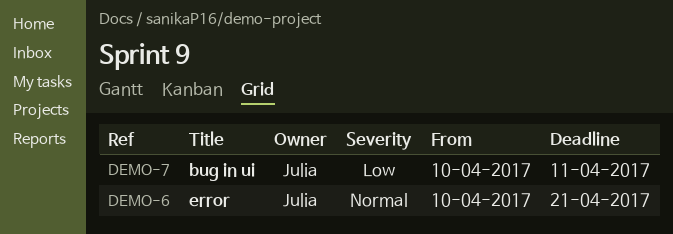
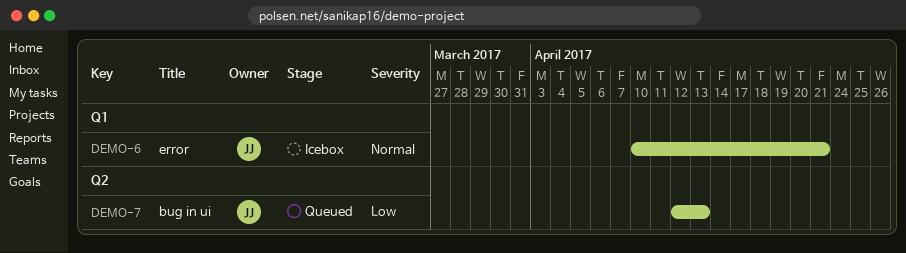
DEMO-7, start: Apr 10 -> Apr 12
DEMO-7, due: Apr 11 -> Apr 13

